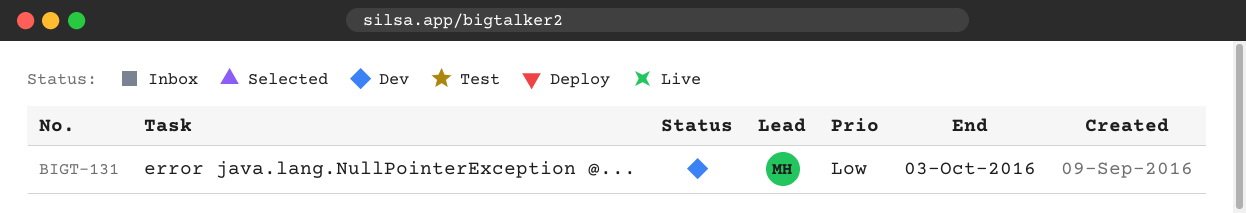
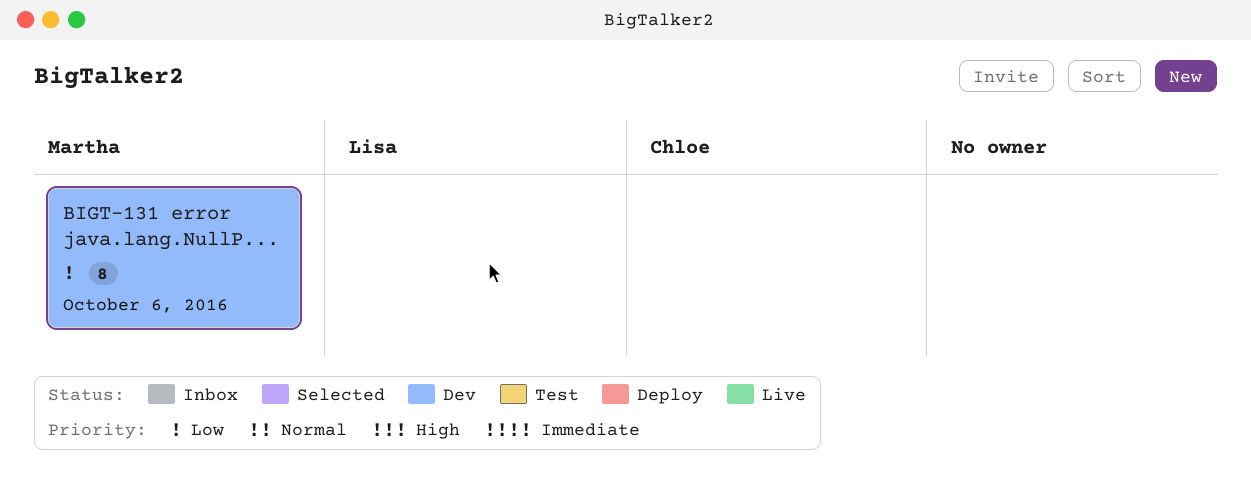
BIGT-131, due: Oct 3 -> Oct 6

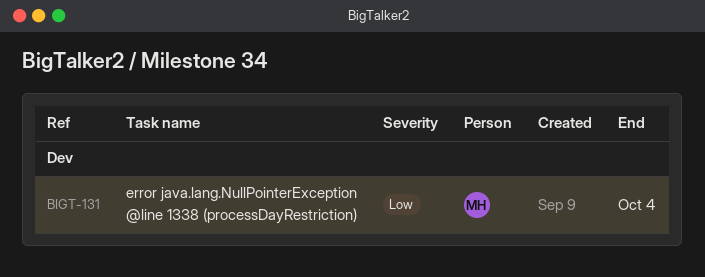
BIGT-131, due: Oct 6 -> Oct 4

